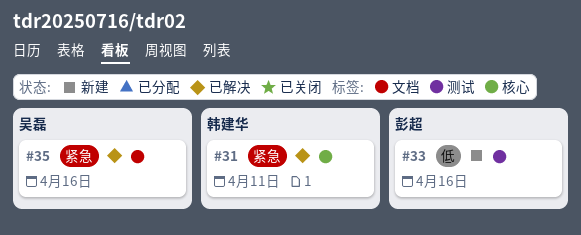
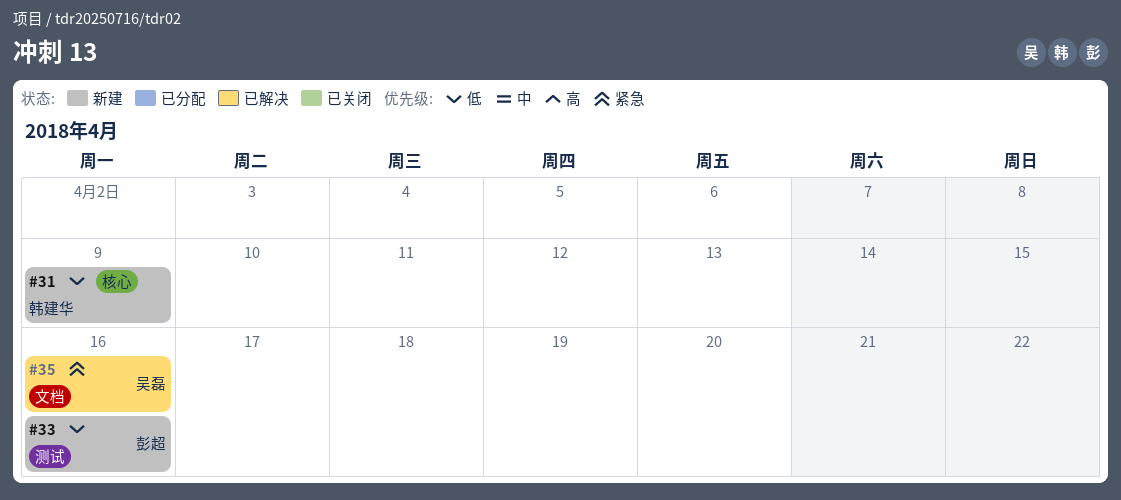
#31, status: 已解决 -> 新建
#31, priority: 紧急 -> 低
#31, due: Apr 11 -> Apr 9

